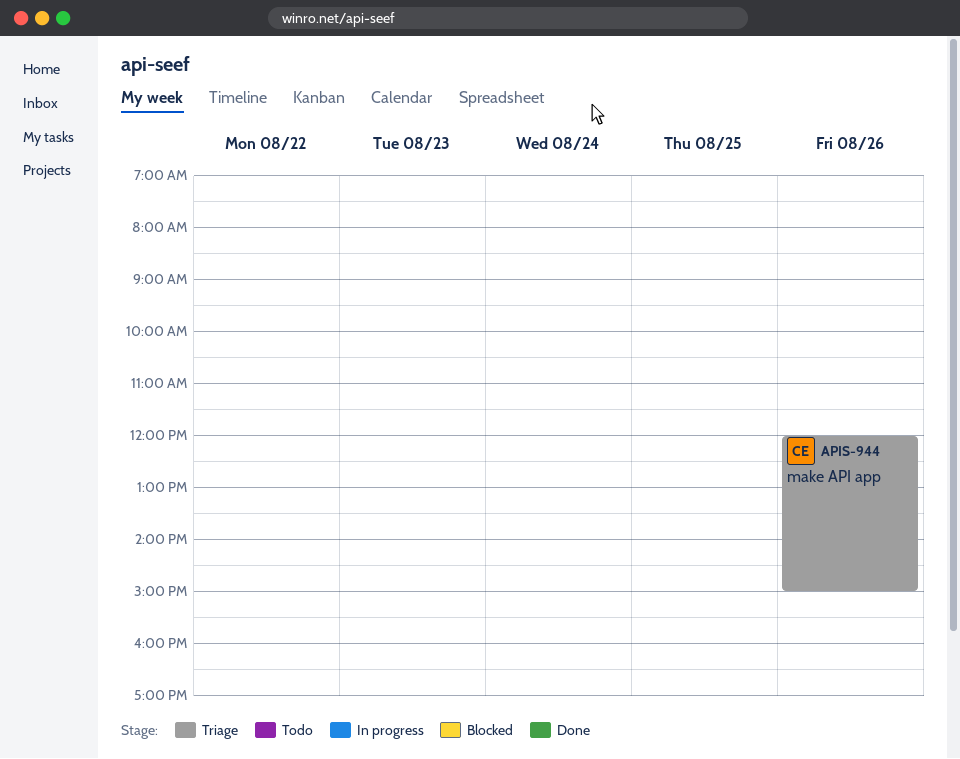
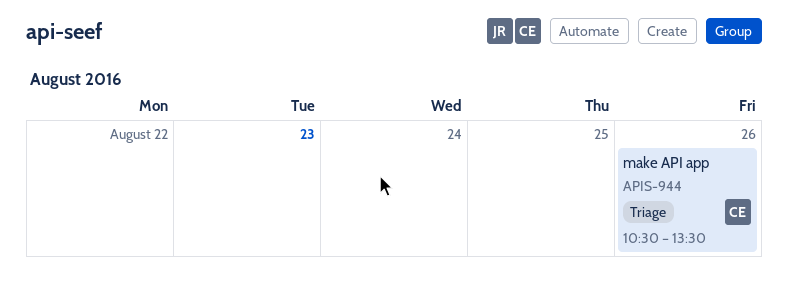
APIS-944, begins: 12:00 -> 10:30
APIS-944, ends: 15:00 -> 13:30

